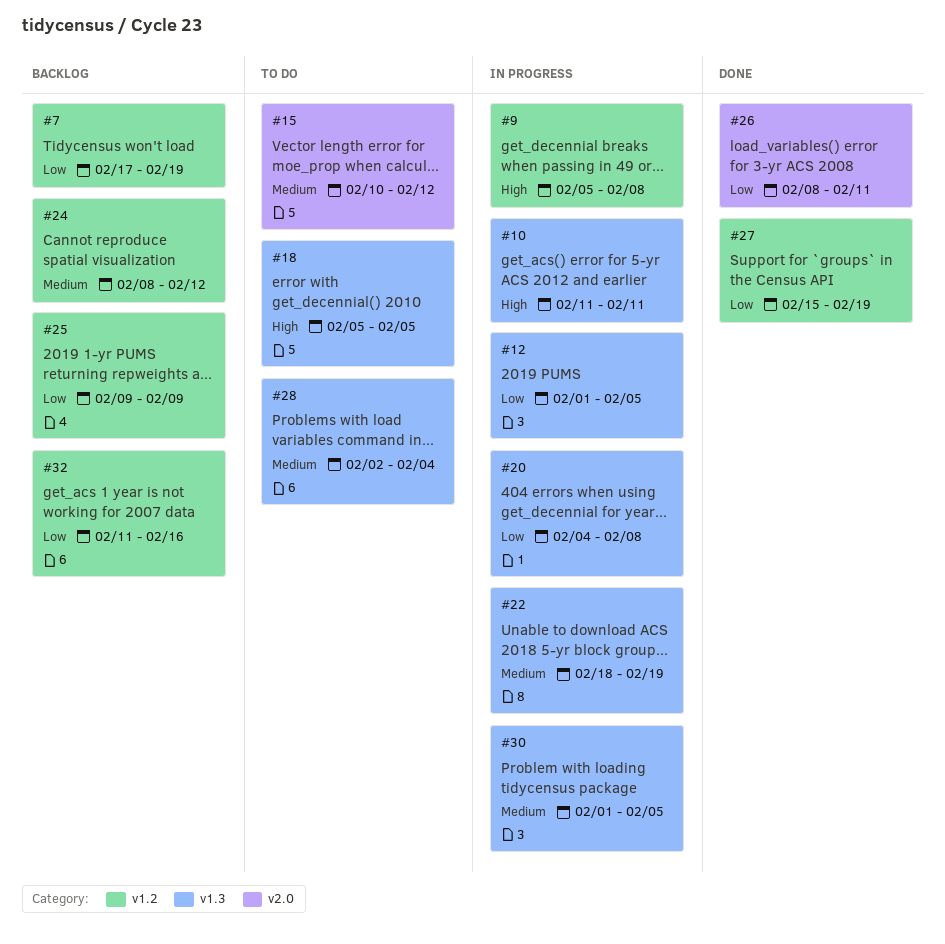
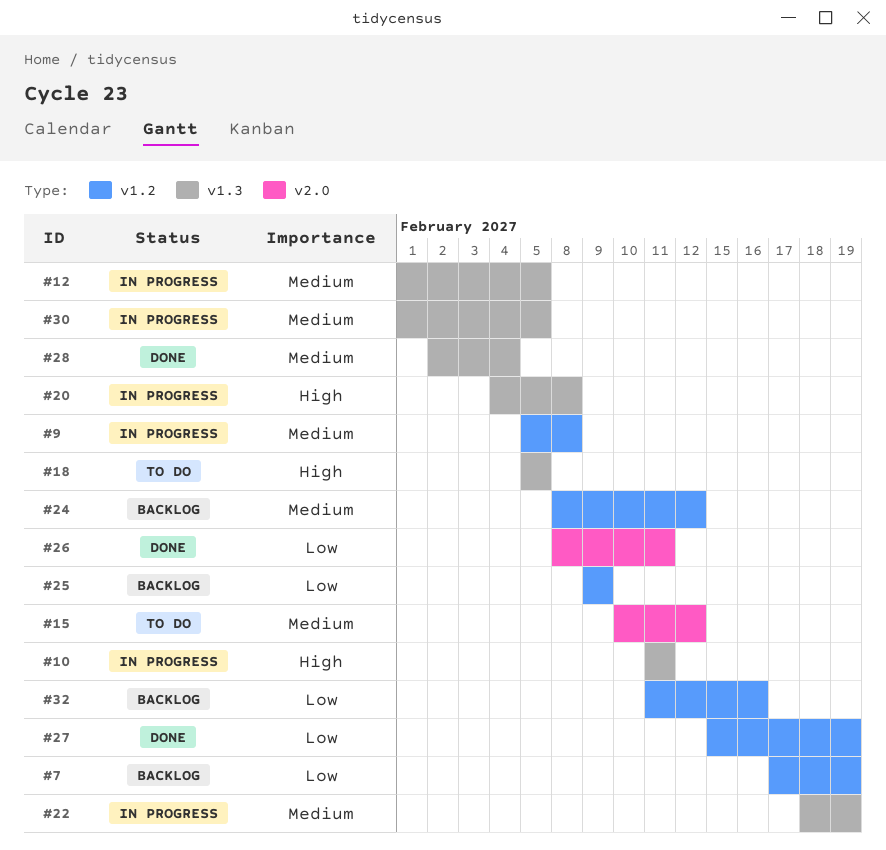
#9, priority: High -> Medium
#12, priority: Low -> Medium
#20, priority: Low -> High
#28, status: To do -> Done

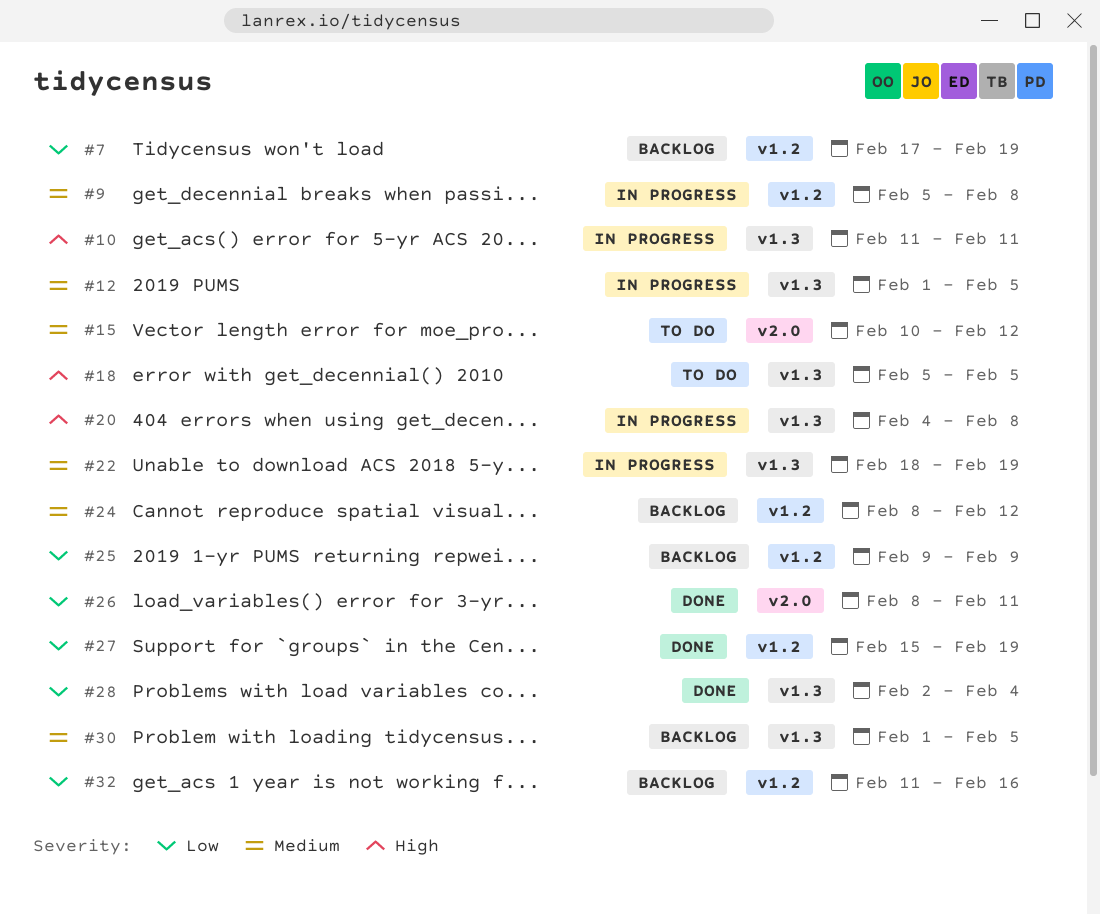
#28, priority: Medium -> Low
#30, status: In progress -> Backlog

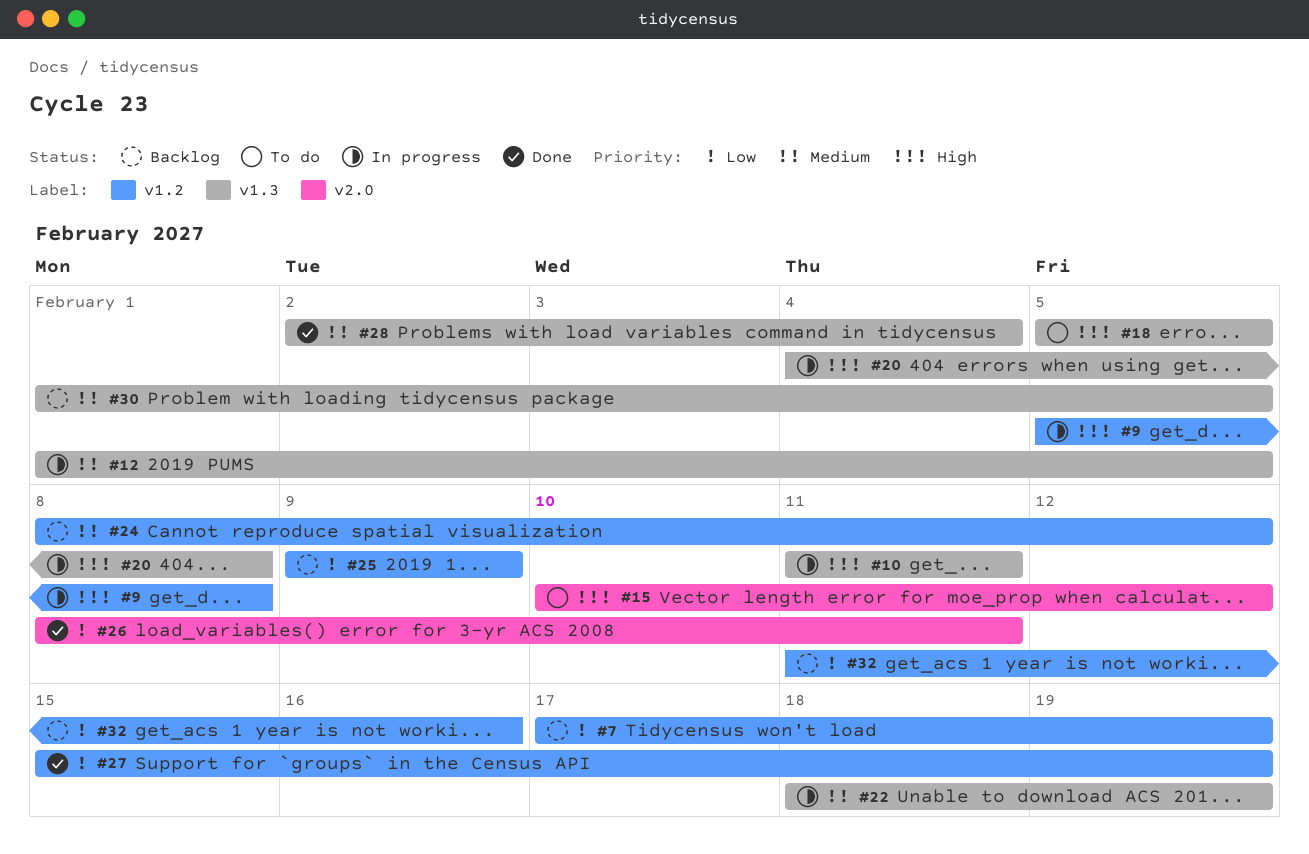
#9, priority: Medium -> High
#15, priority: Medium -> High
#28, priority: Low -> Medium

